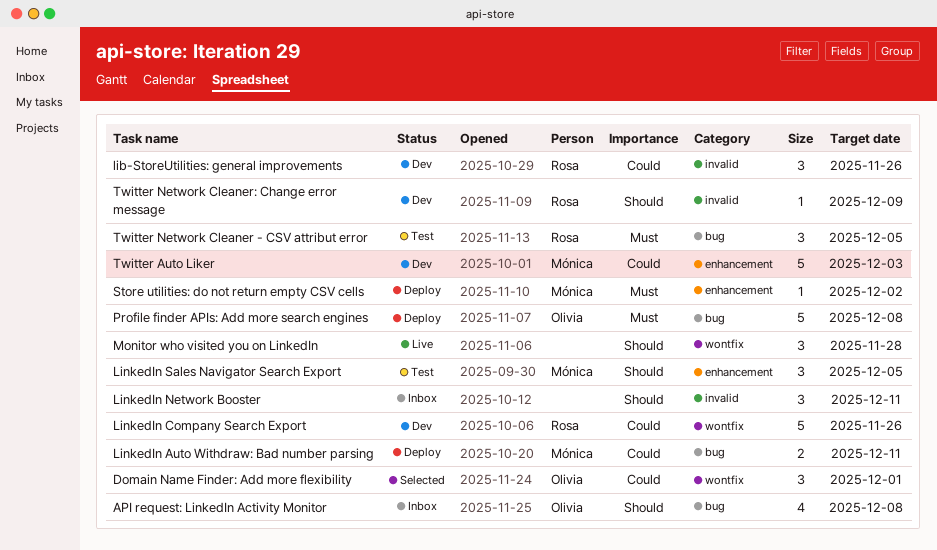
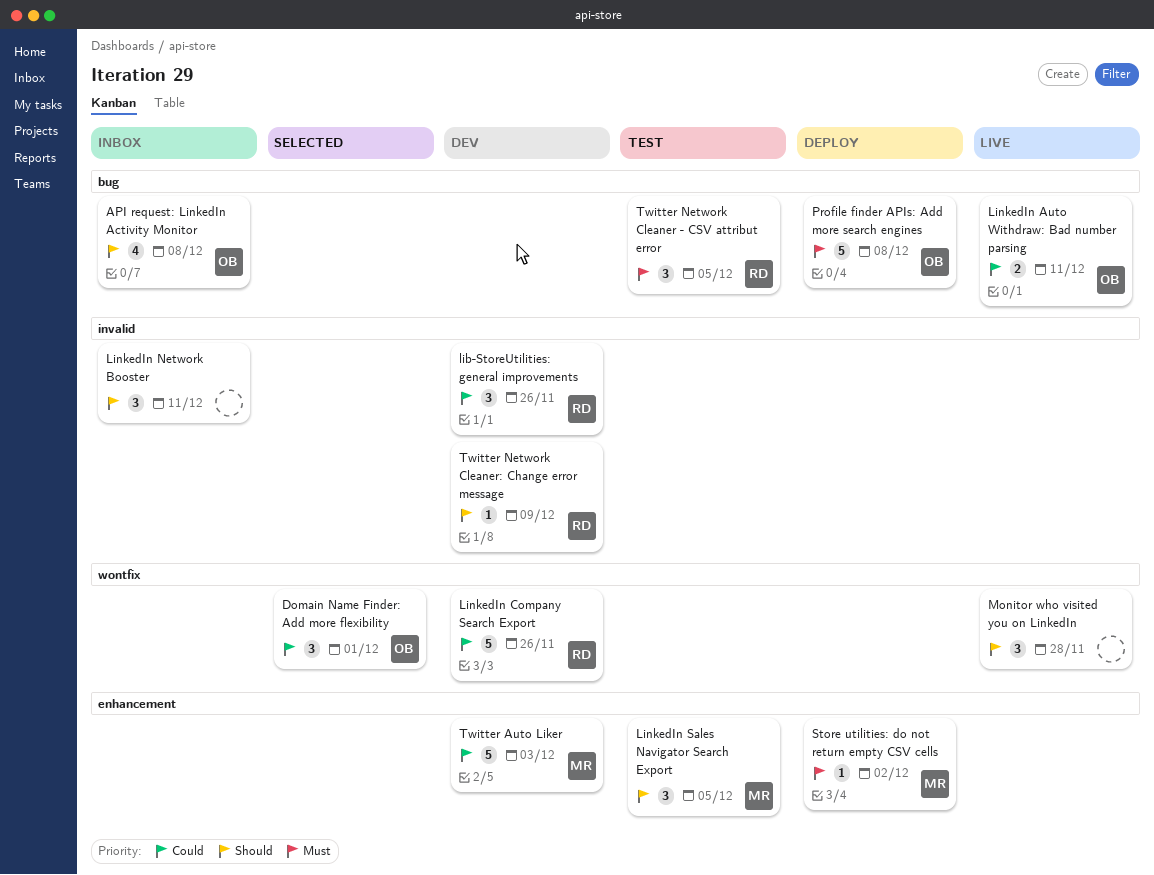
LinkedIn Auto Withdraw: Bad number parsing, status: Deploy -> Live
LinkedIn Auto Withdraw: Bad number parsing, owner: Mónica -> Olivia

